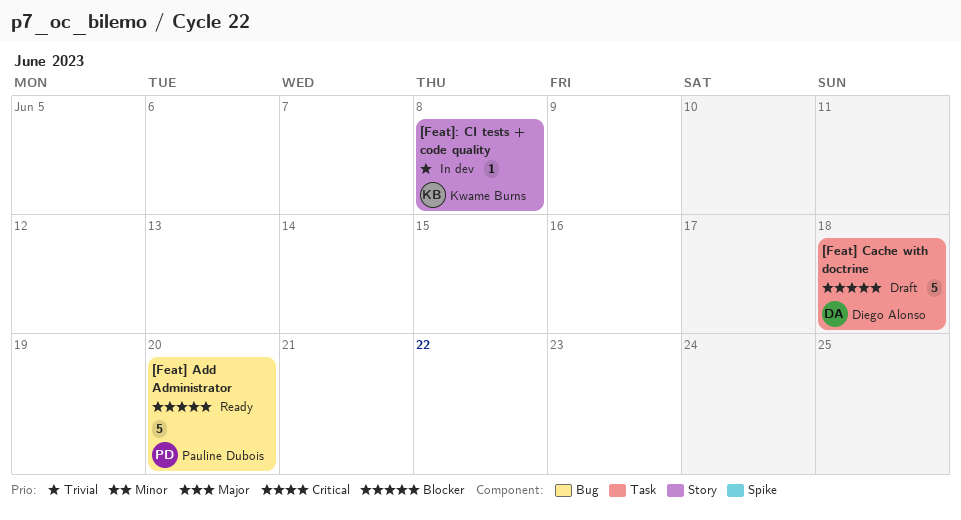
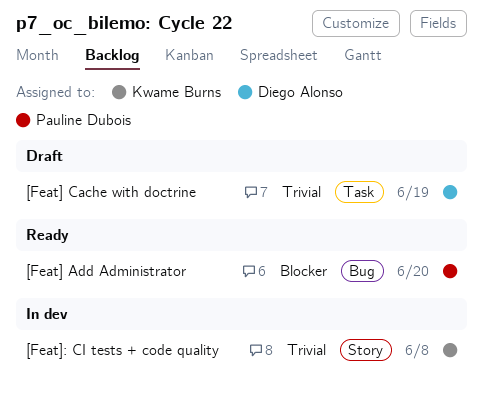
[Feat] Cache with doctrine, priority: Blocker -> Trivial
[Feat] Cache with doctrine, due: Jun 18 -> Jun 19

